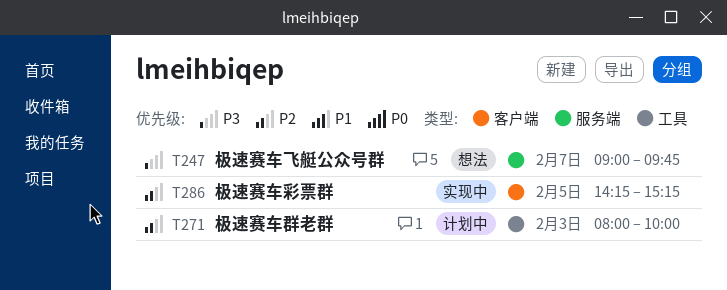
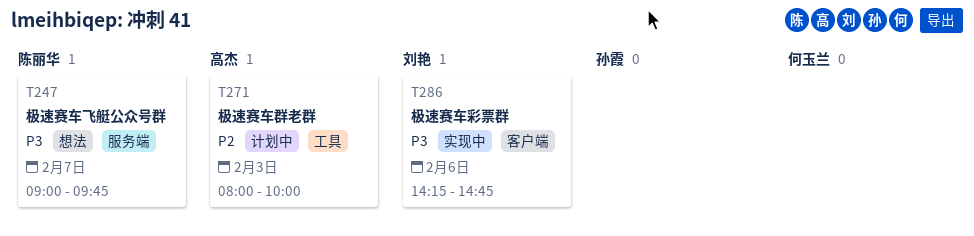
T286, priority: P2 -> P3
T286, day: Feb 5 -> Feb 6
T286, ends: 15:15 -> 14:45

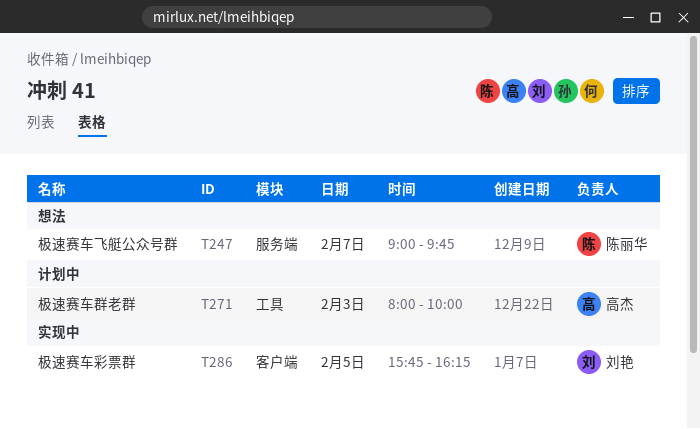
T286, day: Feb 6 -> Feb 5
T286, begins: 14:15 -> 15:45
T286, ends: 14:45 -> 16:15

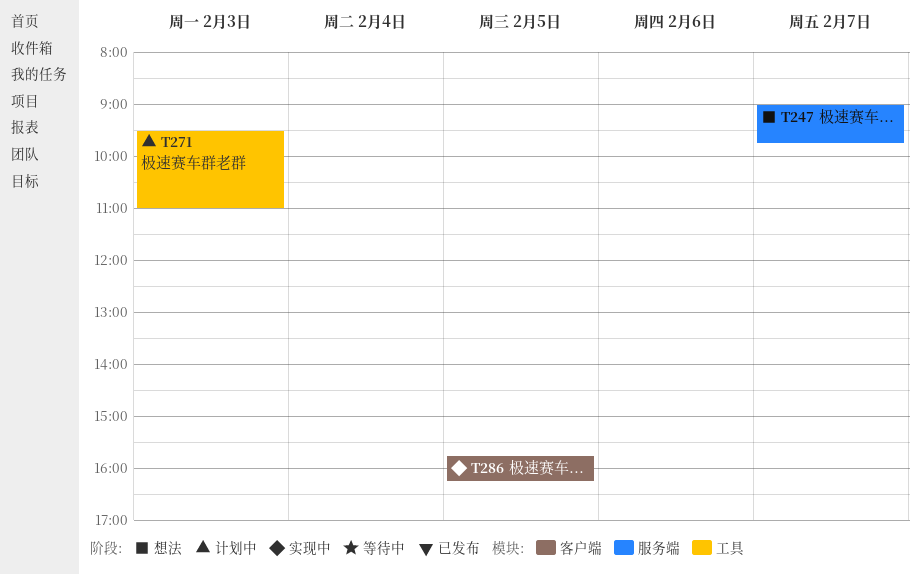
T271, begins: 08:00 -> 09:30
T271, ends: 10:00 -> 11:00

